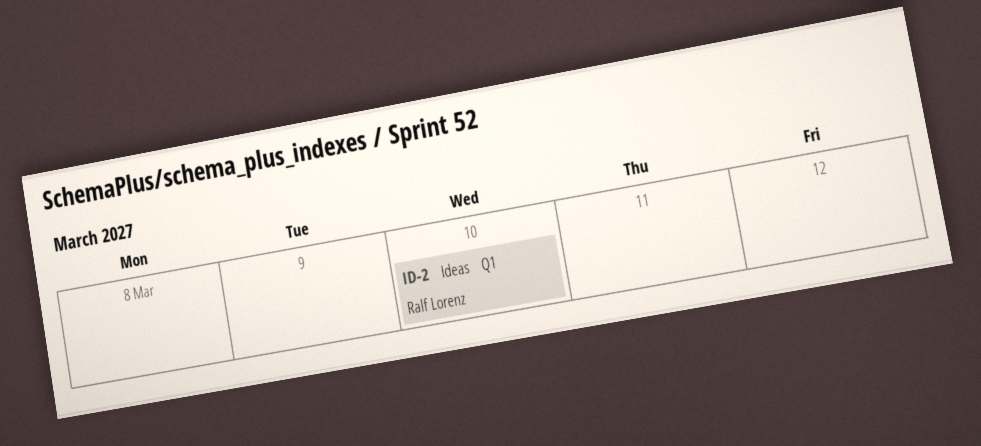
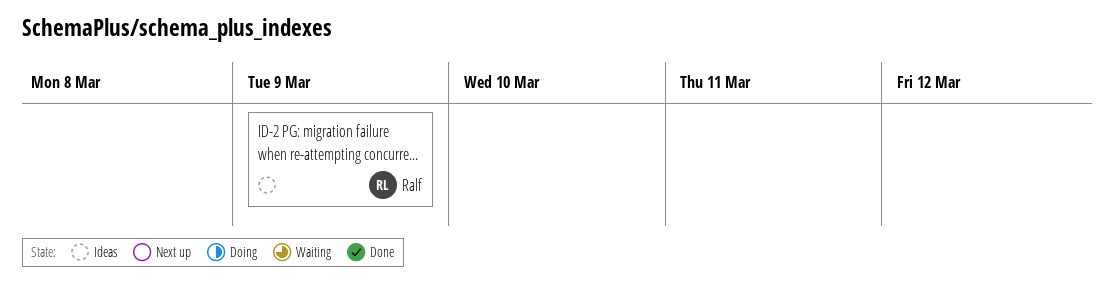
ID-2, due: Mar 10 -> Mar 9

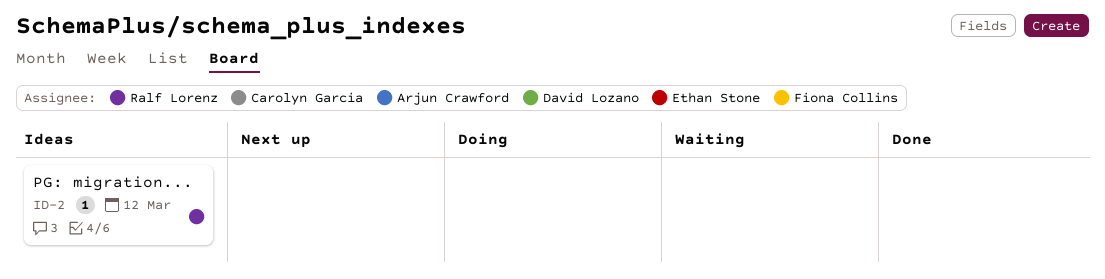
ID-2, due: Mar 9 -> Mar 12

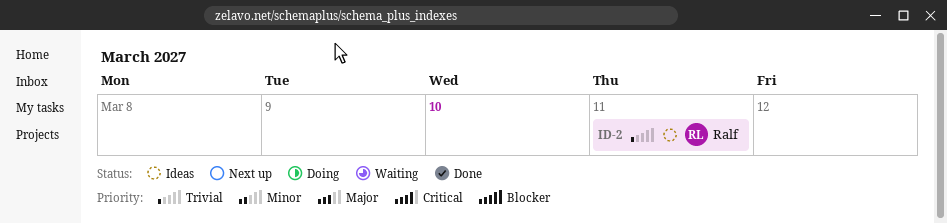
ID-2, due: Mar 12 -> Mar 11

